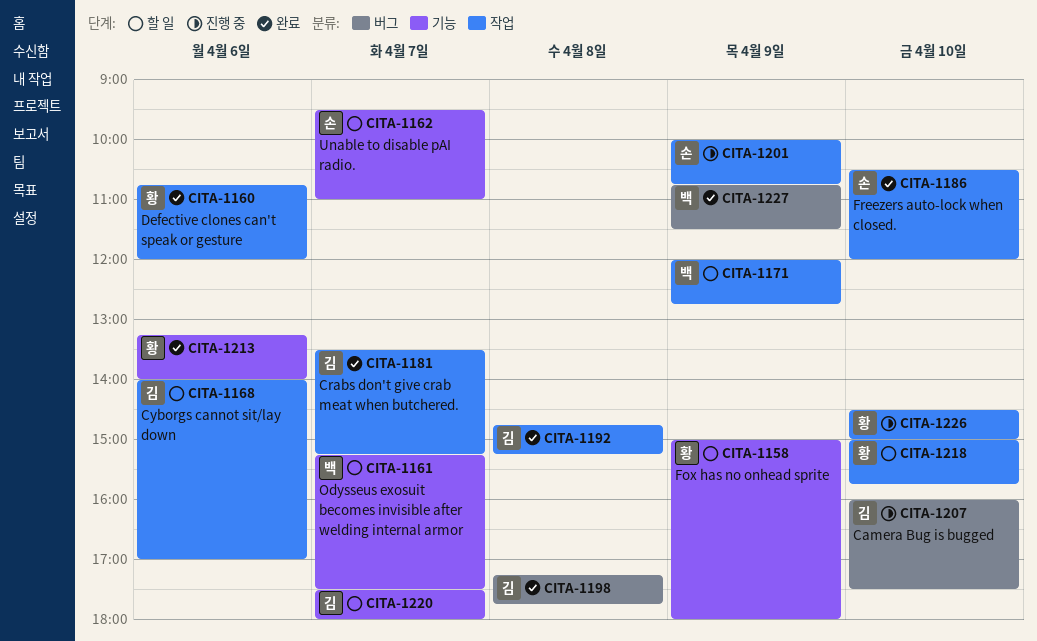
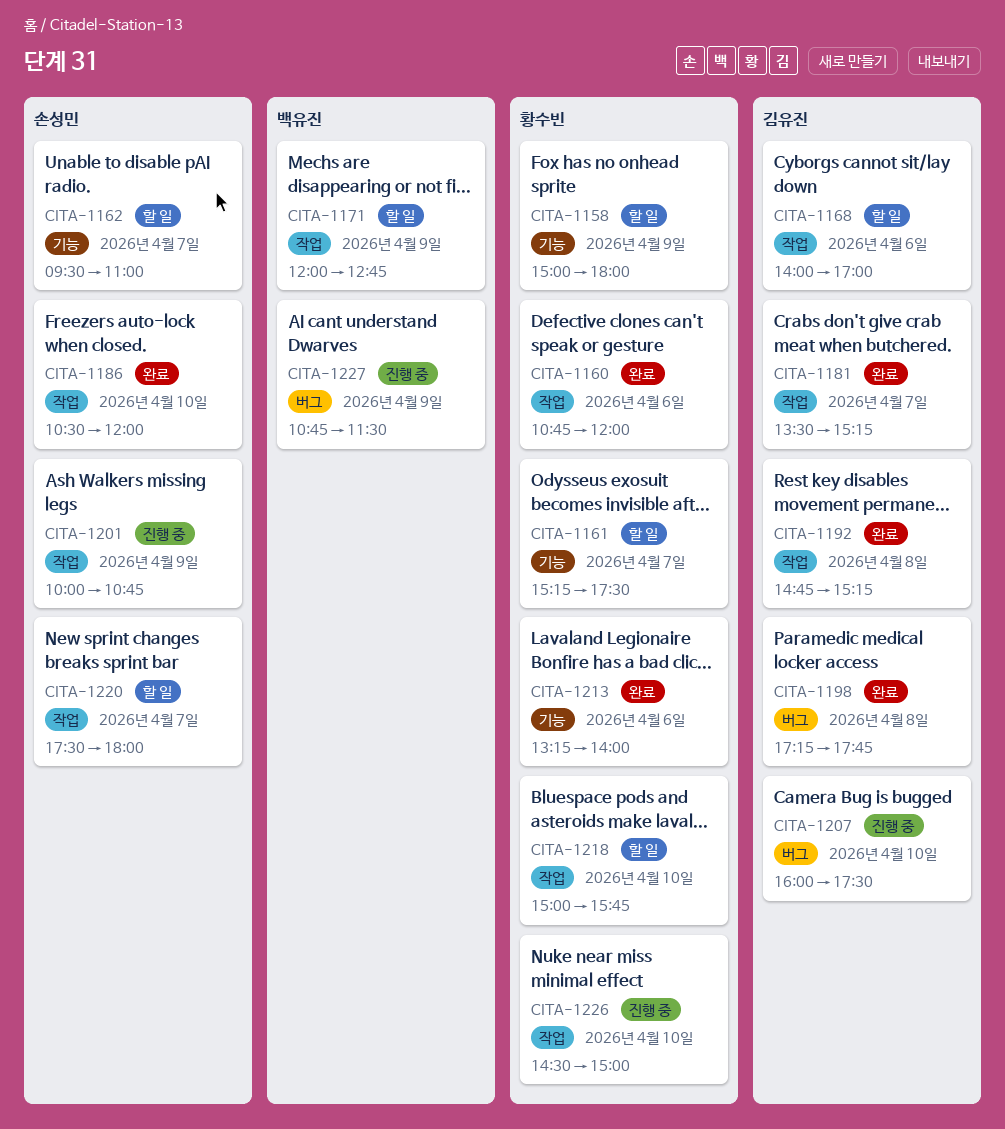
CITA-1161, owner: 백유진 -> 황수빈
CITA-1220, owner: 김유진 -> 손성민
CITA-1220, label: 기능 -> 작업
CITA-1227, status: 완료 -> 진행 중

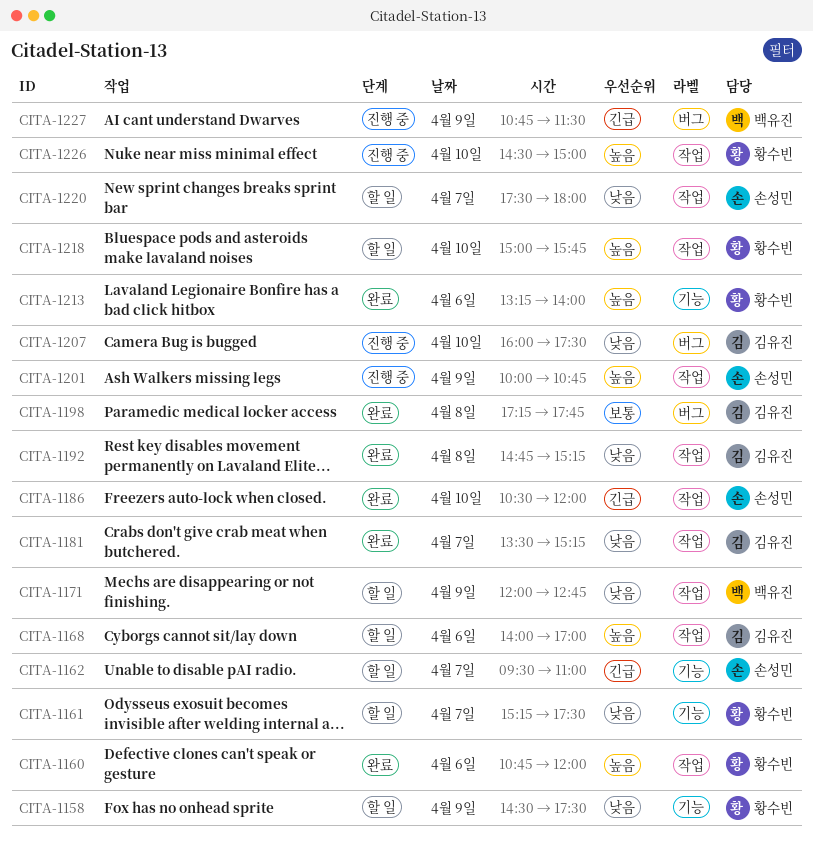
CITA-1158, begins: 15:00 -> 14:30
CITA-1158, ends: 18:00 -> 17:30

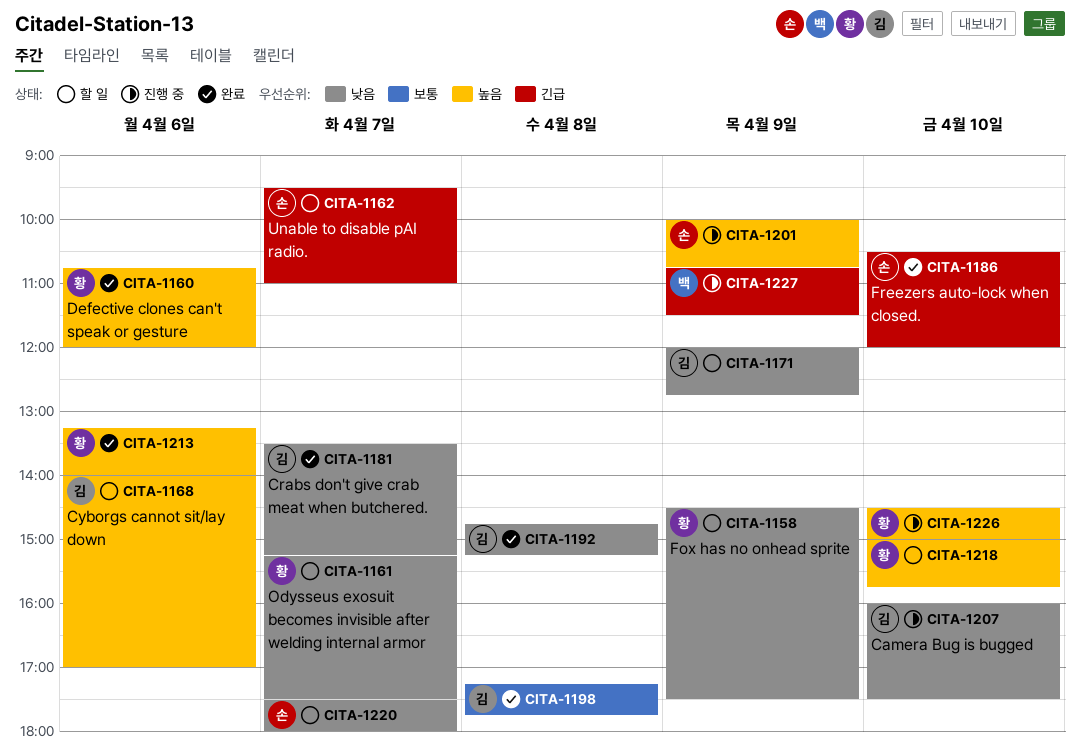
CITA-1171, owner: 백유진 -> 김유진

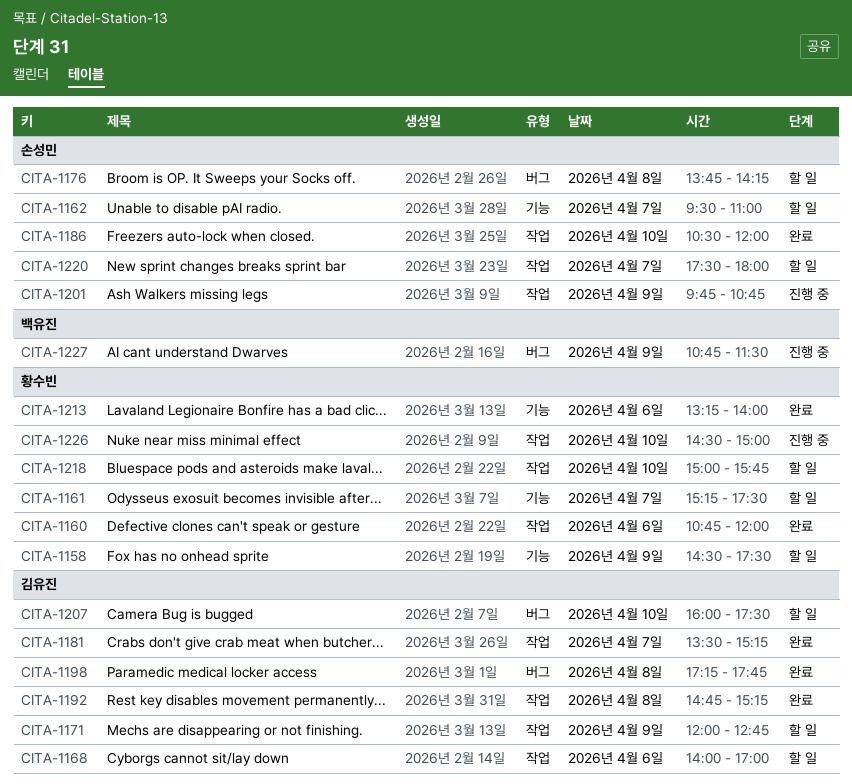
CITA-1176: none -> present
CITA-1201, begins: 10:00 -> 09:45
CITA-1207, status: 진행 중 -> 할 일

